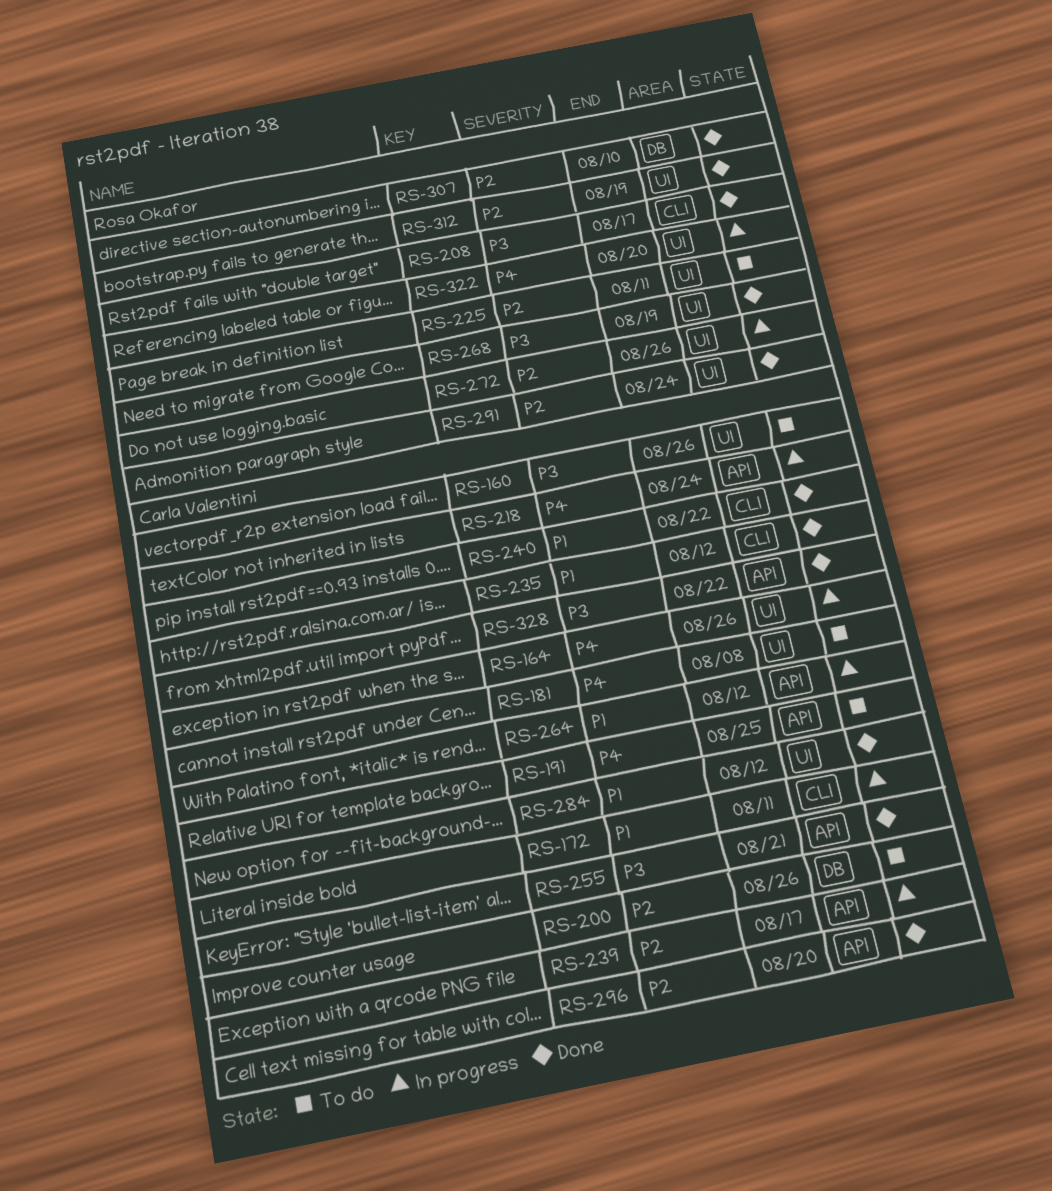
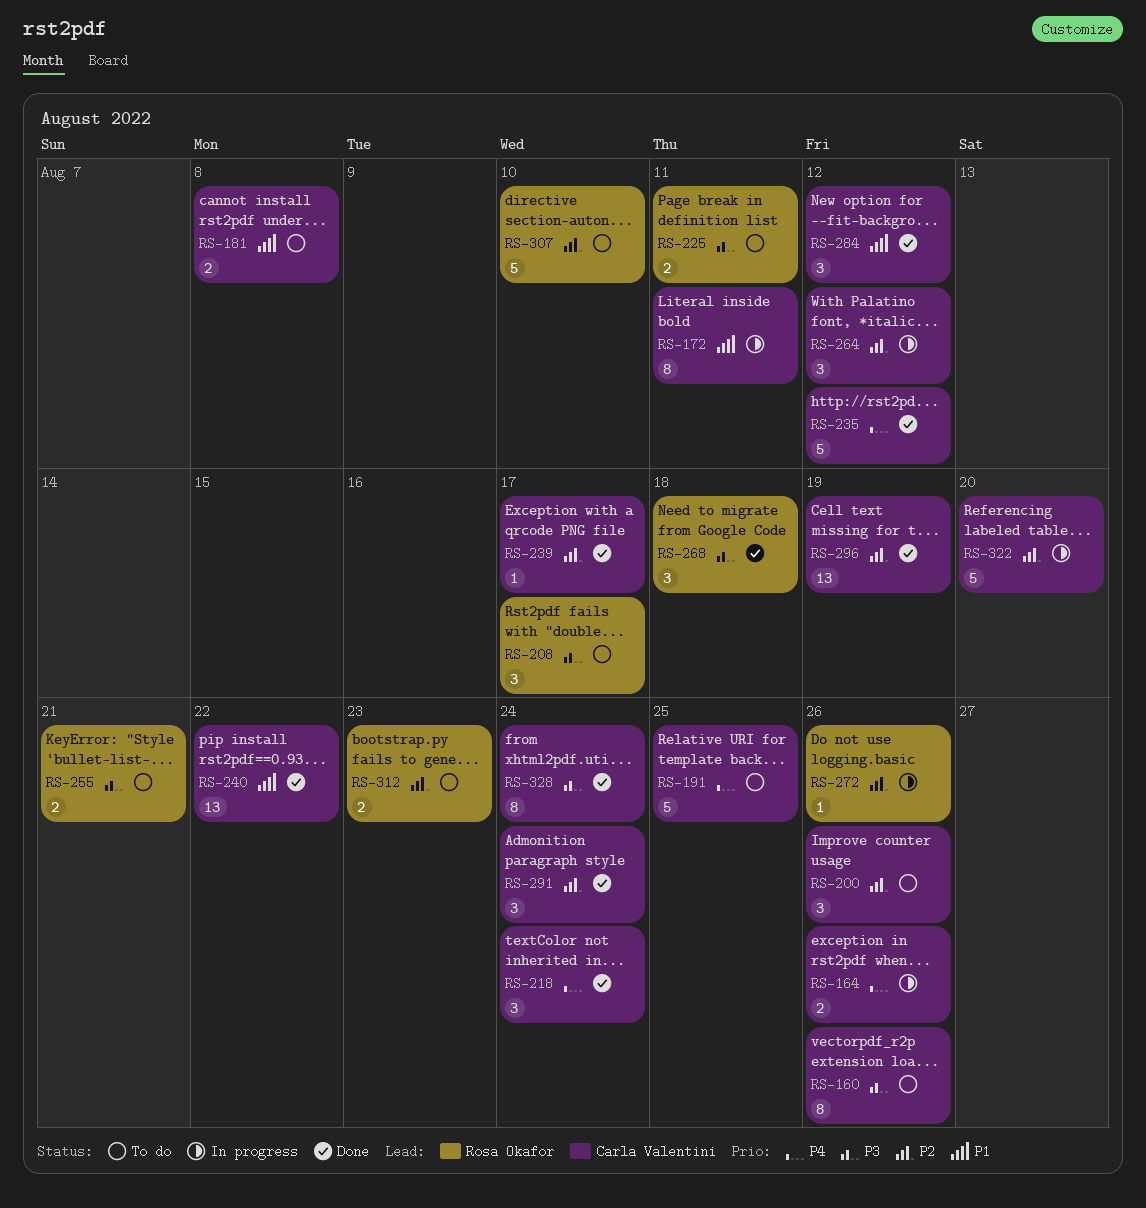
RS-181, priority: P4 -> P1
RS-208, status: Done -> To do
RS-218, status: In progress -> Done
RS-225, priority: P2 -> P3
RS-235, priority: P1 -> P4
RS-239, status: In progress -> Done
RS-255, status: Done -> To do
RS-255, owner: Carla Valentini -> Rosa Okafor
RS-264, priority: P1 -> P2
RS-268, due: Aug 19 -> Aug 18
RS-291, owner: Rosa Okafor -> Carla Valentini
RS-296, due: Aug 20 -> Aug 19
RS-307, status: Done -> To do
RS-312, status: Done -> To do
RS-312, due: Aug 19 -> Aug 23
RS-322, owner: Rosa Okafor -> Carla Valentini
RS-322, priority: P4 -> P2
RS-328, due: Aug 22 -> Aug 24

